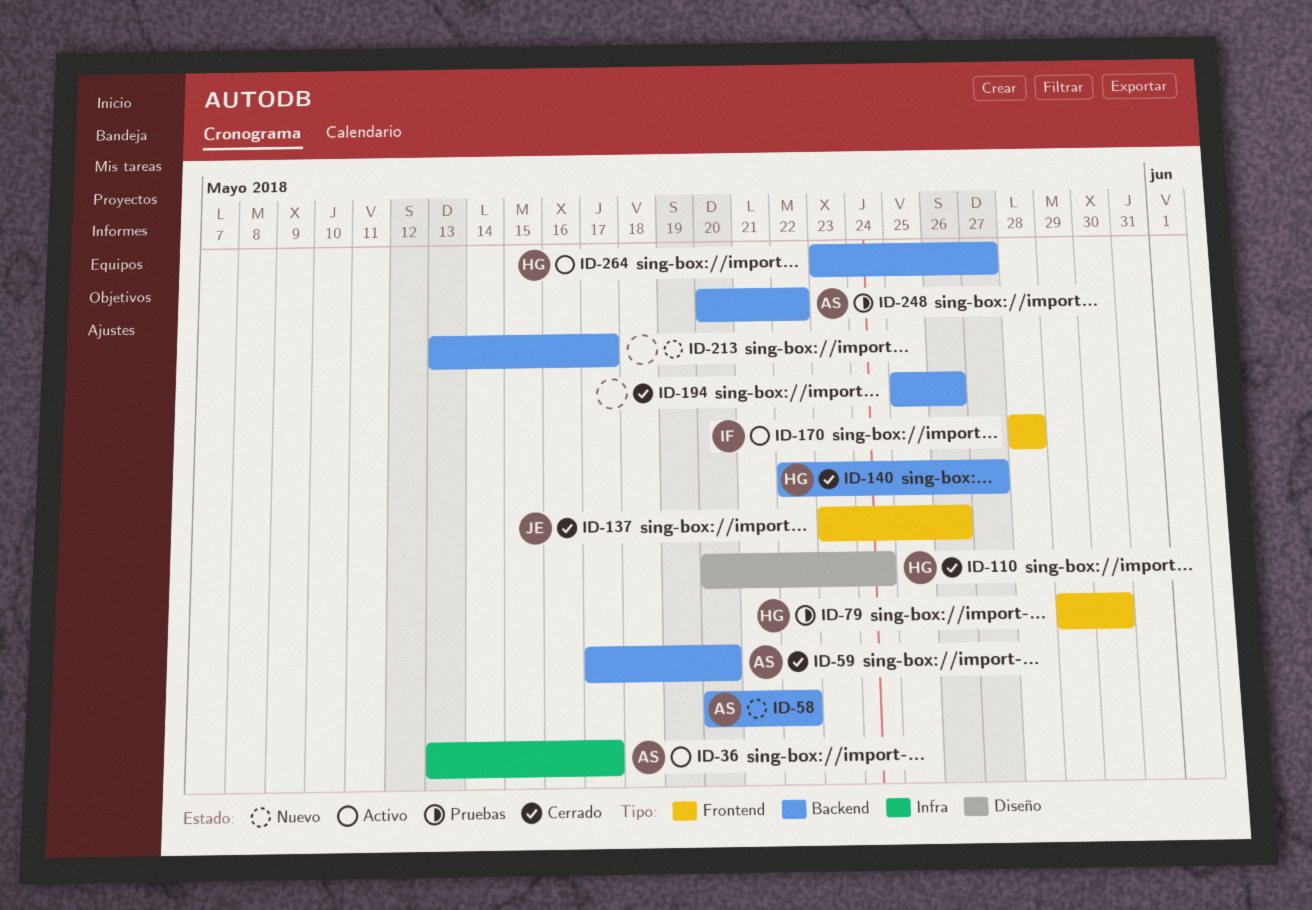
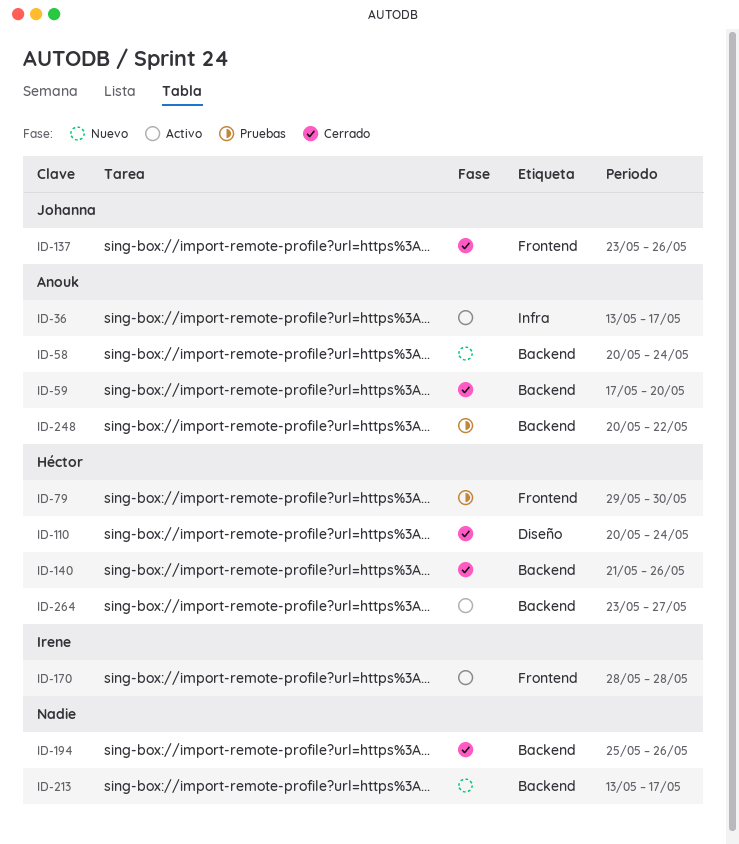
ID-58, due: May 22 -> May 24
ID-140, start: May 22 -> May 21
ID-140, due: May 27 -> May 26

